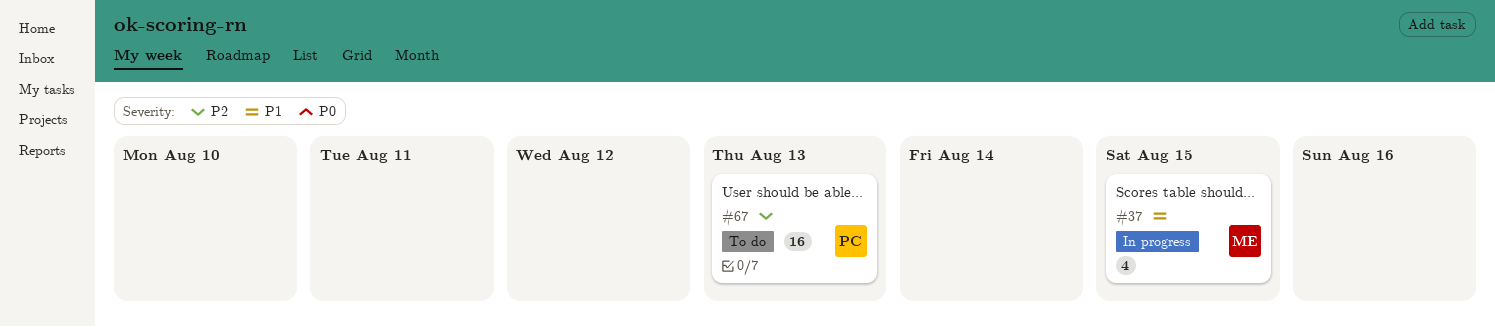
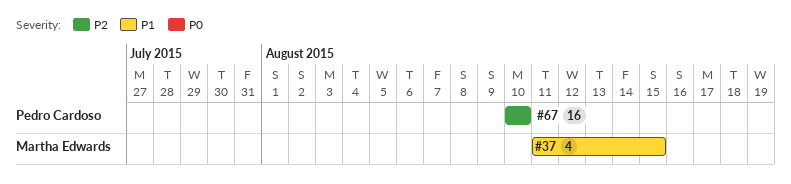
#67, due: Aug 13 -> Aug 10

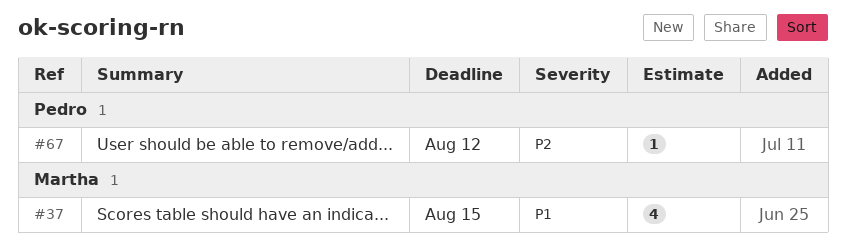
#67, estimate: 16 -> 1
#67, due: Aug 10 -> Aug 12

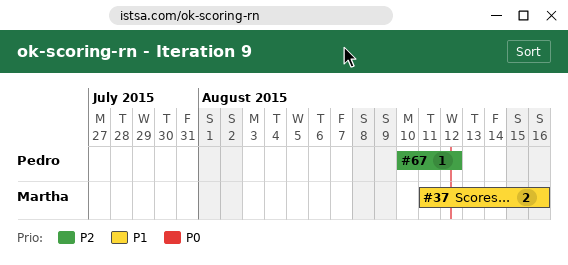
#37, estimate: 4 -> 2
#37, due: Aug 15 -> Aug 16

